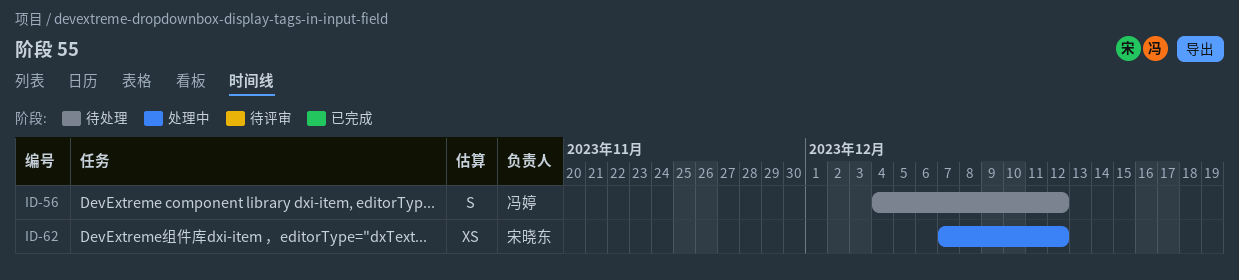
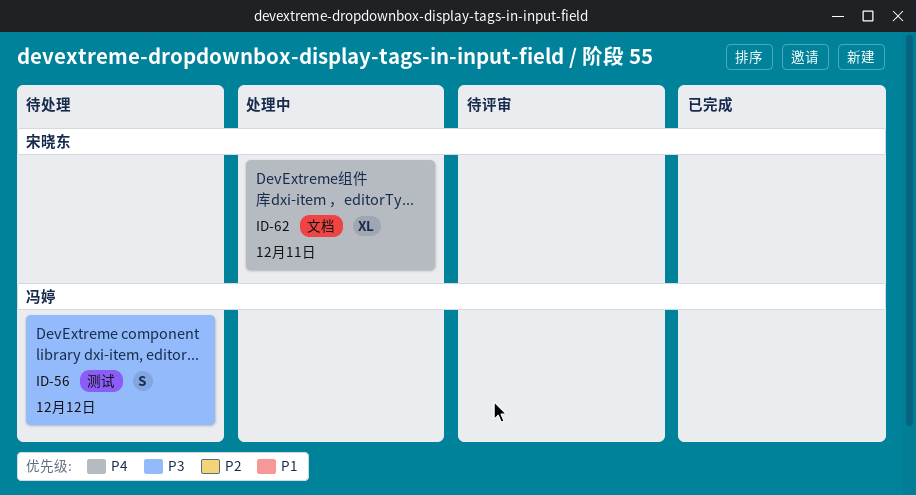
ID-62, estimate: XS -> XL
ID-62, due: Dec 12 -> Dec 11

